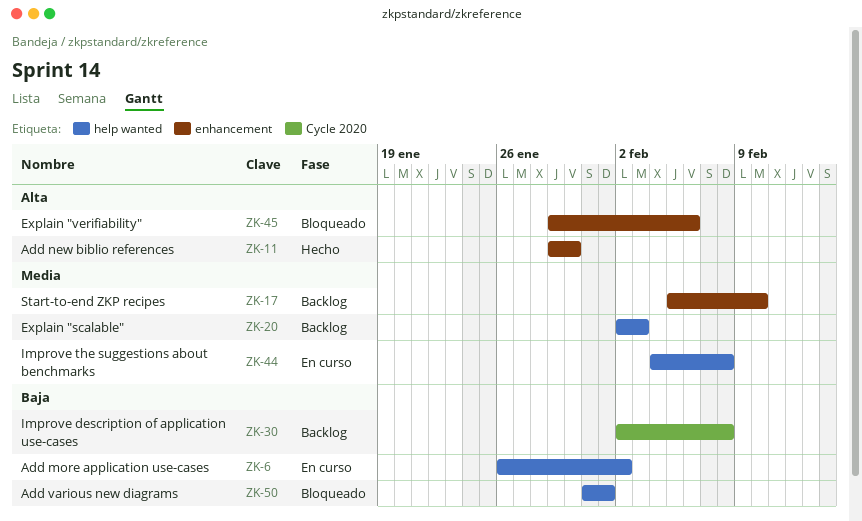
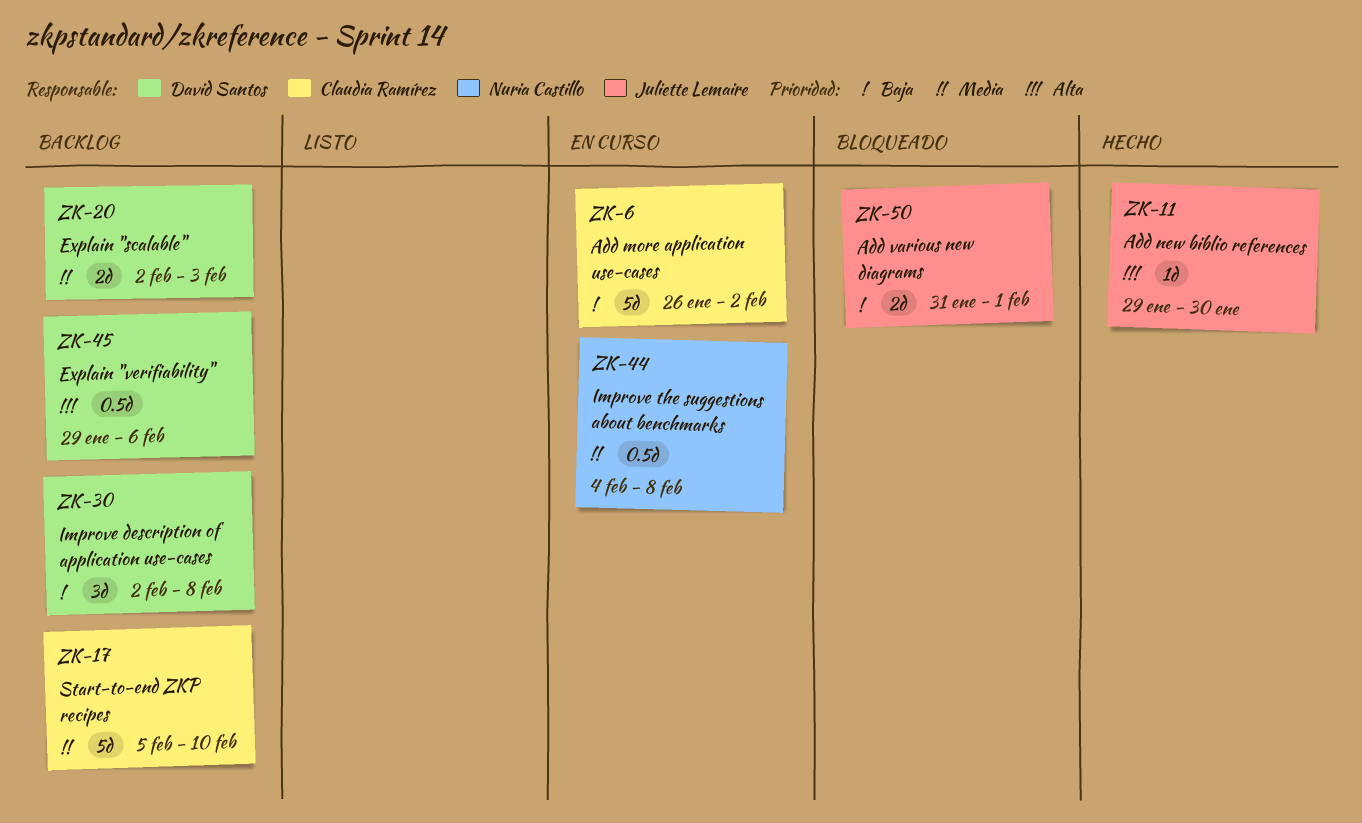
ZK-45, status: Bloqueado -> Backlog

